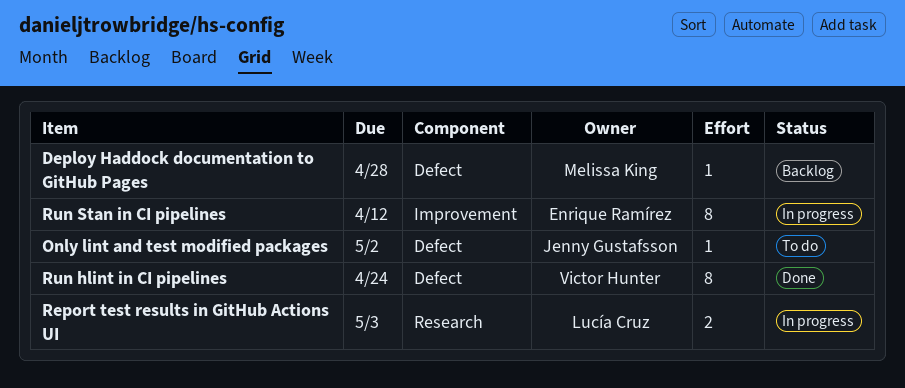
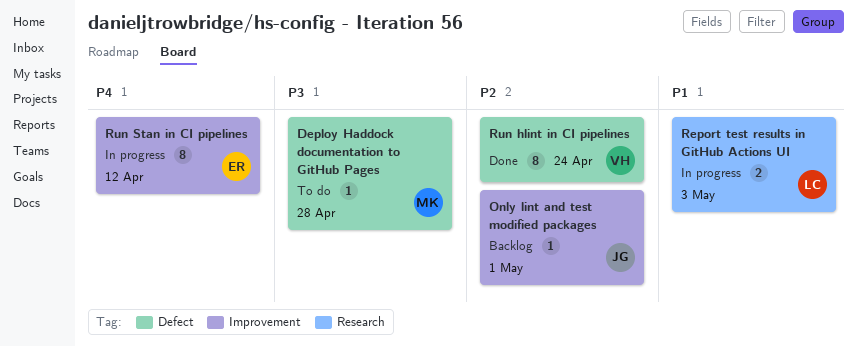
Deploy Haddock documentation to GitHub Pages, status: Backlog -> To do
Only lint and test modified packages, status: To do -> Backlog
Only lint and test modified packages, label: Defect -> Improvement
Only lint and test modified packages, due: May 2 -> May 1

